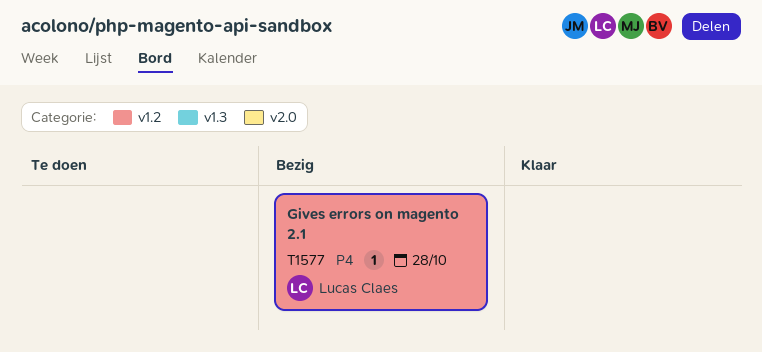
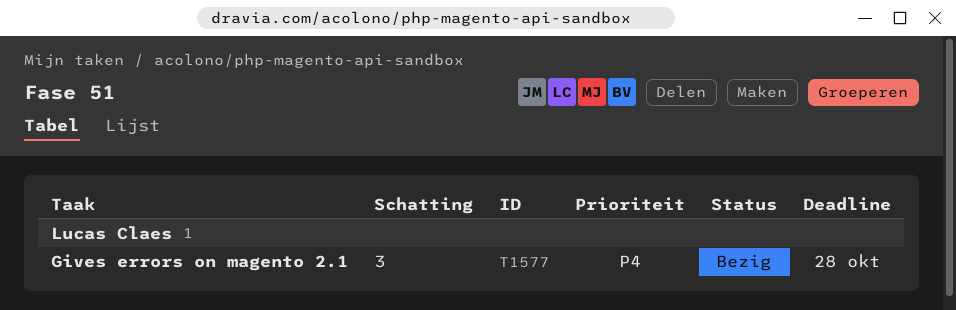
T1577, estimate: 1 -> 3

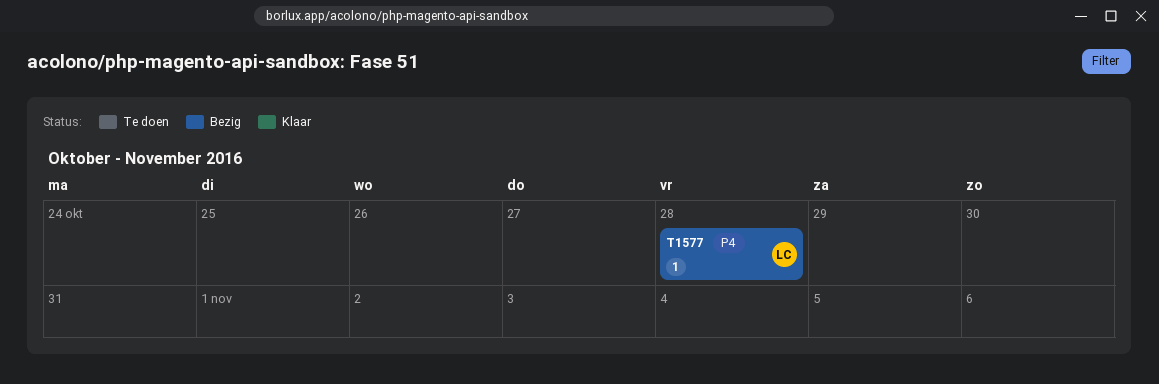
T1577, estimate: 3 -> 1

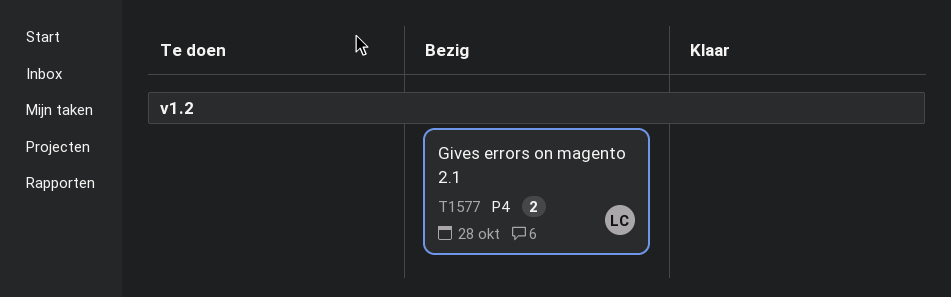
T1577, estimate: 1 -> 2

